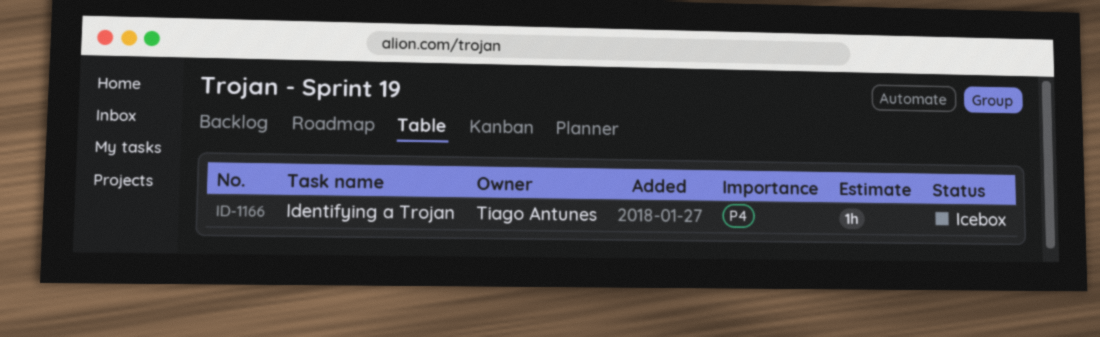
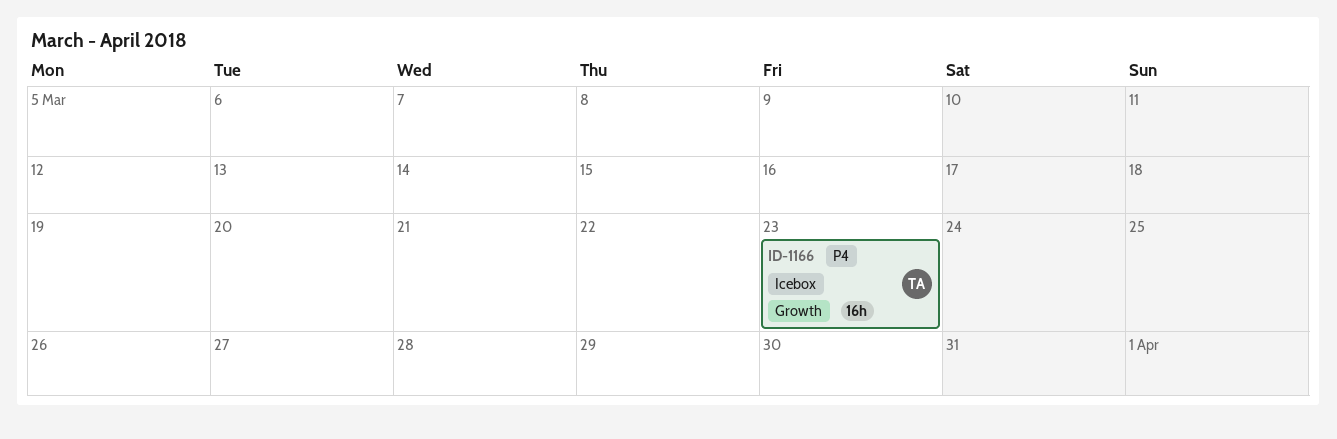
ID-1166, estimate: 1h -> 16h

